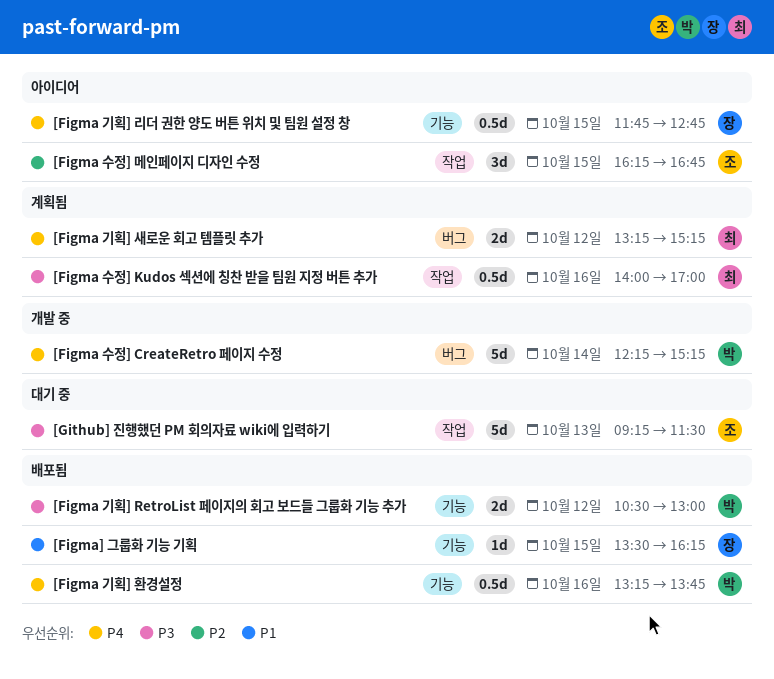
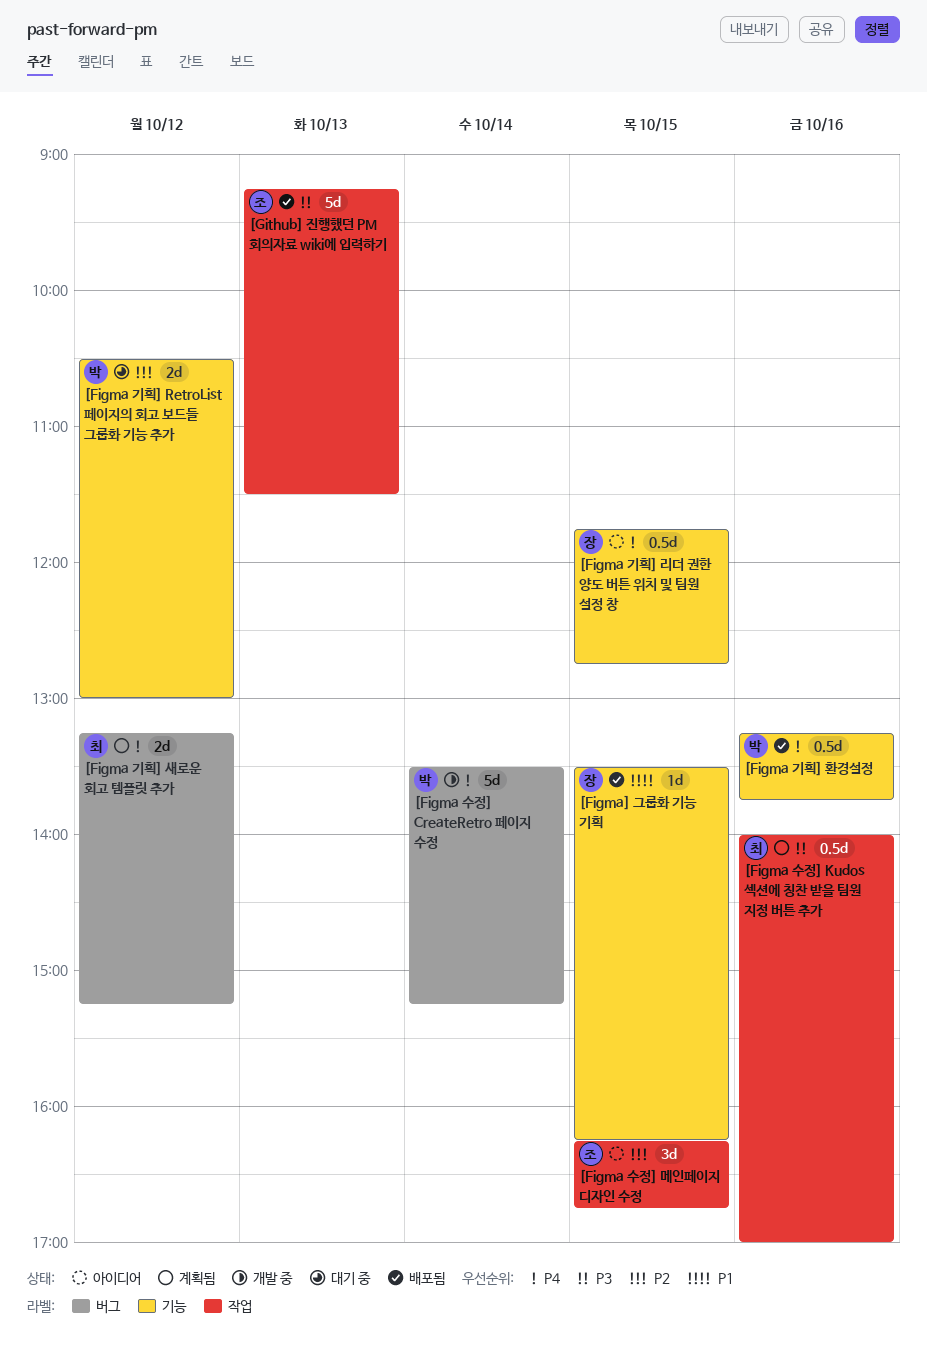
[Figma 기획] RetroList 페이지의 회고 보드들 그룹화 기능 추가, status: 배포됨 -> 대기 중
[Figma 기획] RetroList 페이지의 회고 보드들 그룹화 기능 추가, priority: P3 -> P2
[Figma 수정] CreateRetro 페이지 수정, begins: 12:15 -> 13:30
[Github] 진행했던 PM 회의자료 wiki에 입력하기, status: 대기 중 -> 배포됨

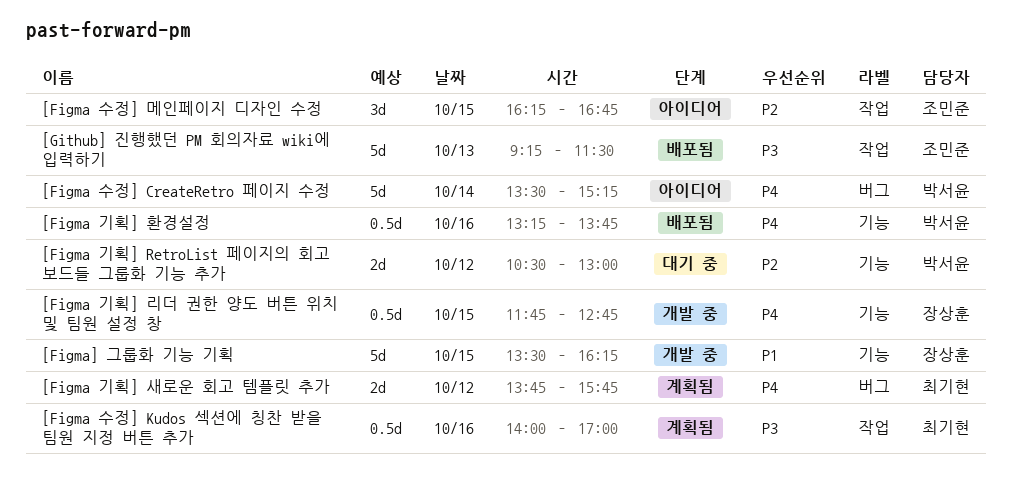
[Figma 기획] 리더 권한 양도 버튼 위치 및 팀원 설정 창, status: 아이디어 -> 개발 중
[Figma 기획] 새로운 회고 템플릿 추가, begins: 13:15 -> 13:45
[Figma 기획] 새로운 회고 템플릿 추가, ends: 15:15 -> 15:45
[Figma 수정] CreateRetro 페이지 수정, status: 개발 중 -> 아이디어
[Figma] 그룹화 기능 기획, status: 배포됨 -> 개발 중
[Figma] 그룹화 기능 기획, estimate: 1d -> 5d

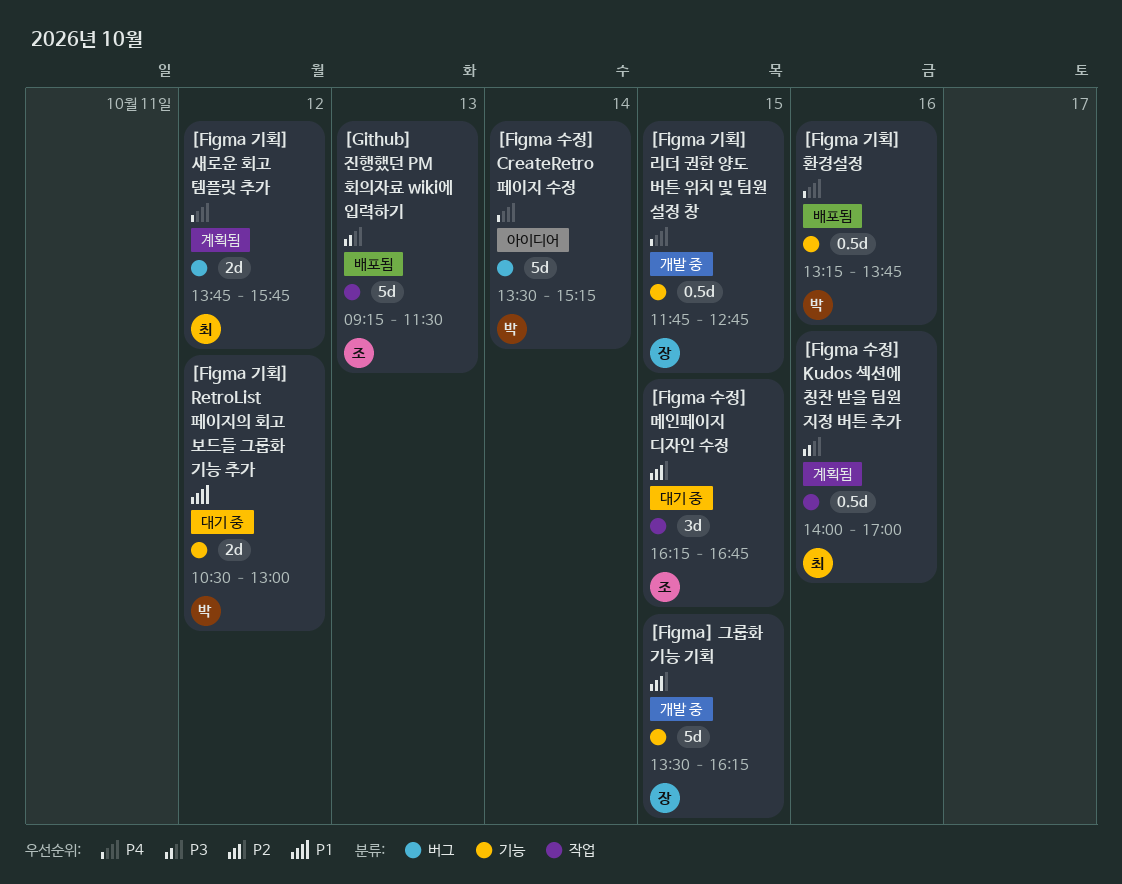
[Figma 기획] RetroList 페이지의 회고 보드들 그룹화 기능 추가, priority: P2 -> P1
[Figma 수정] 메인페이지 디자인 수정, status: 아이디어 -> 대기 중
[Figma] 그룹화 기능 기획, priority: P1 -> P2

